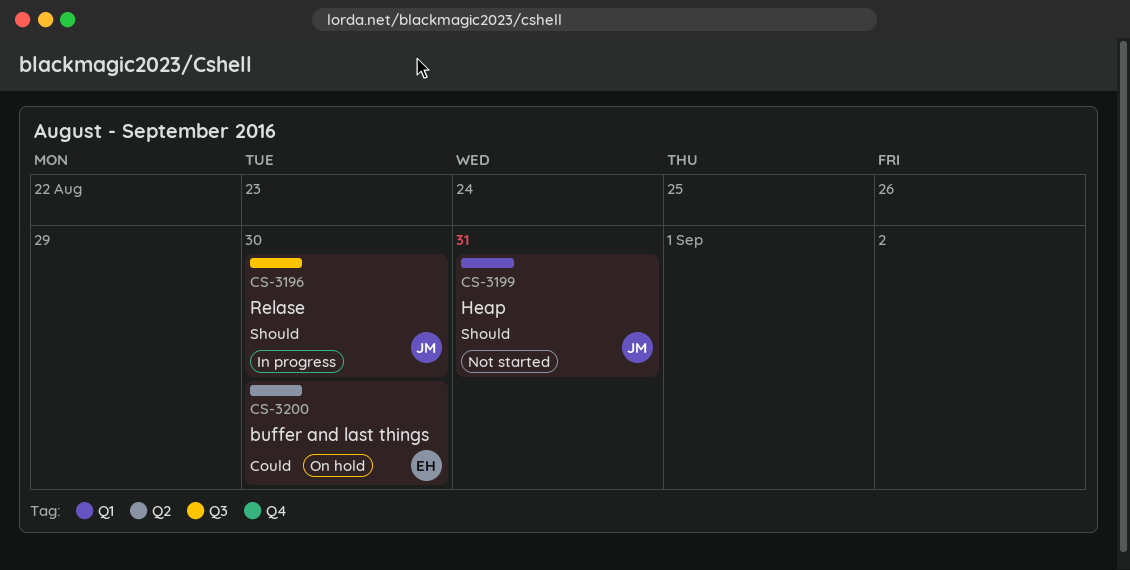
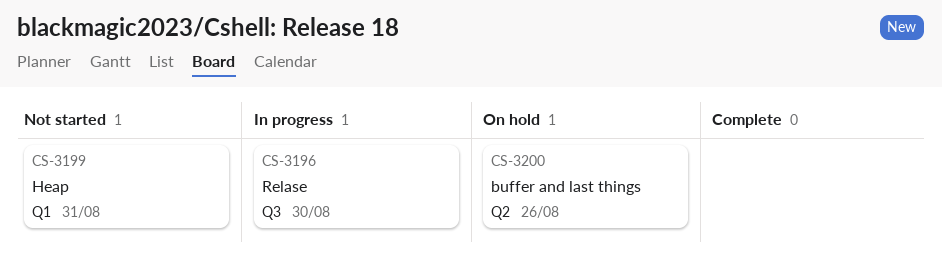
CS-3200, due: Aug 30 -> Aug 26

